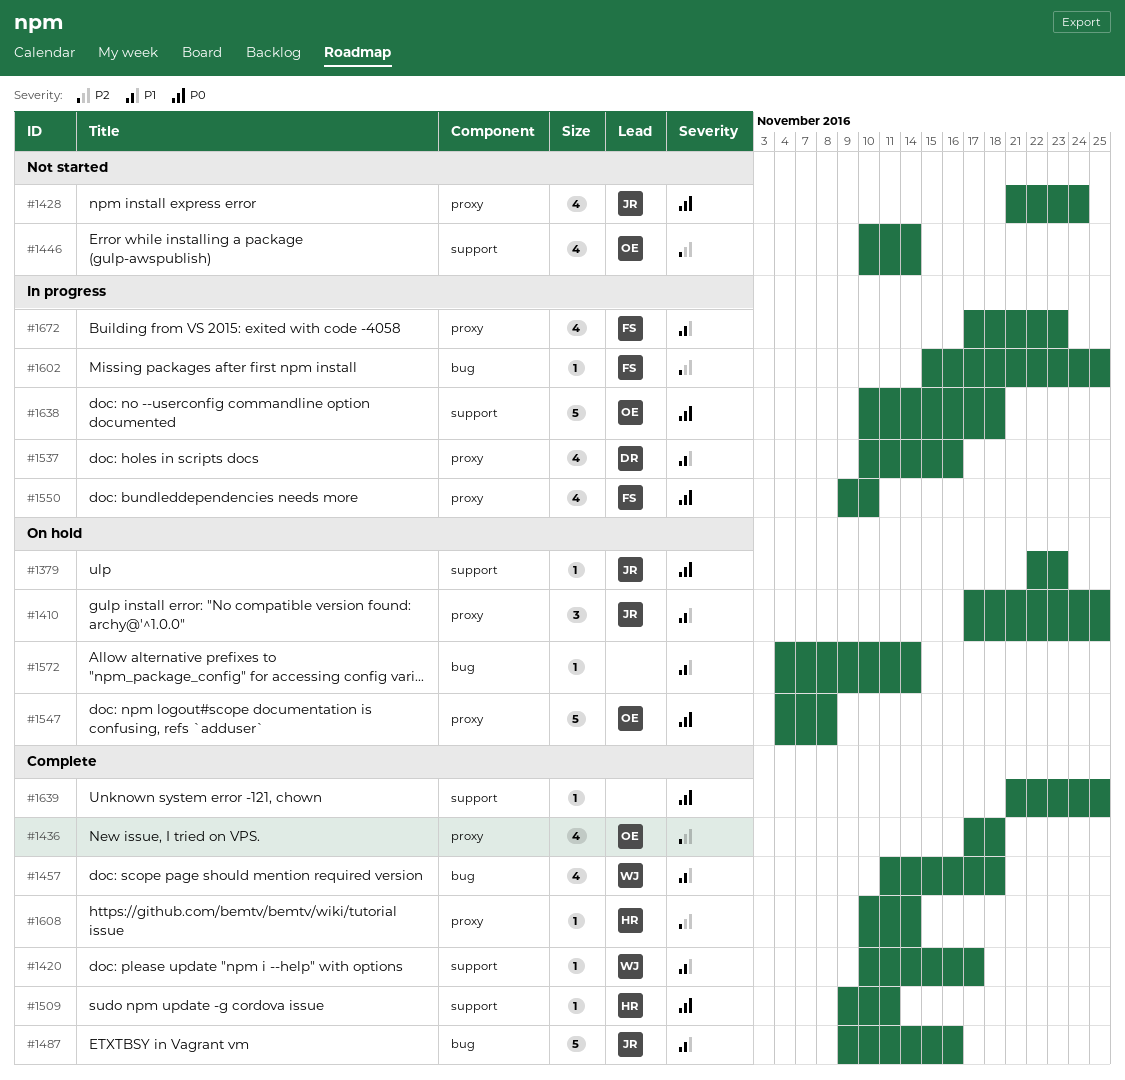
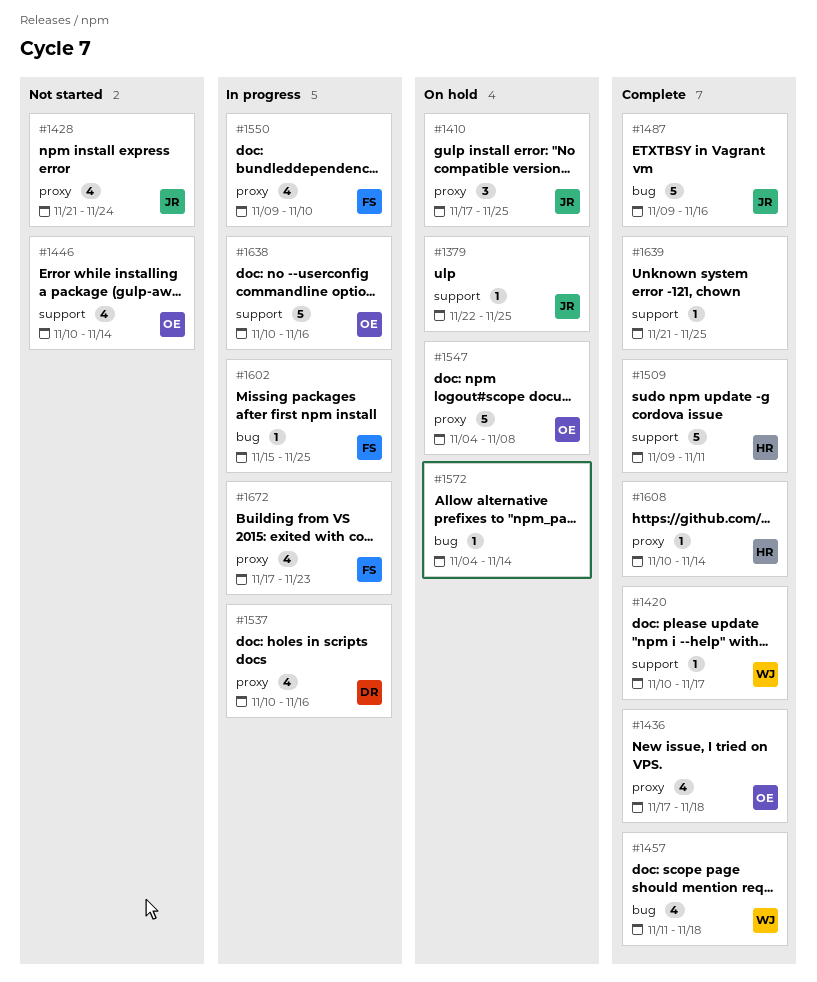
#1379, due: Nov 23 -> Nov 25
#1509, estimate: 1 -> 5
#1638, due: Nov 18 -> Nov 16

